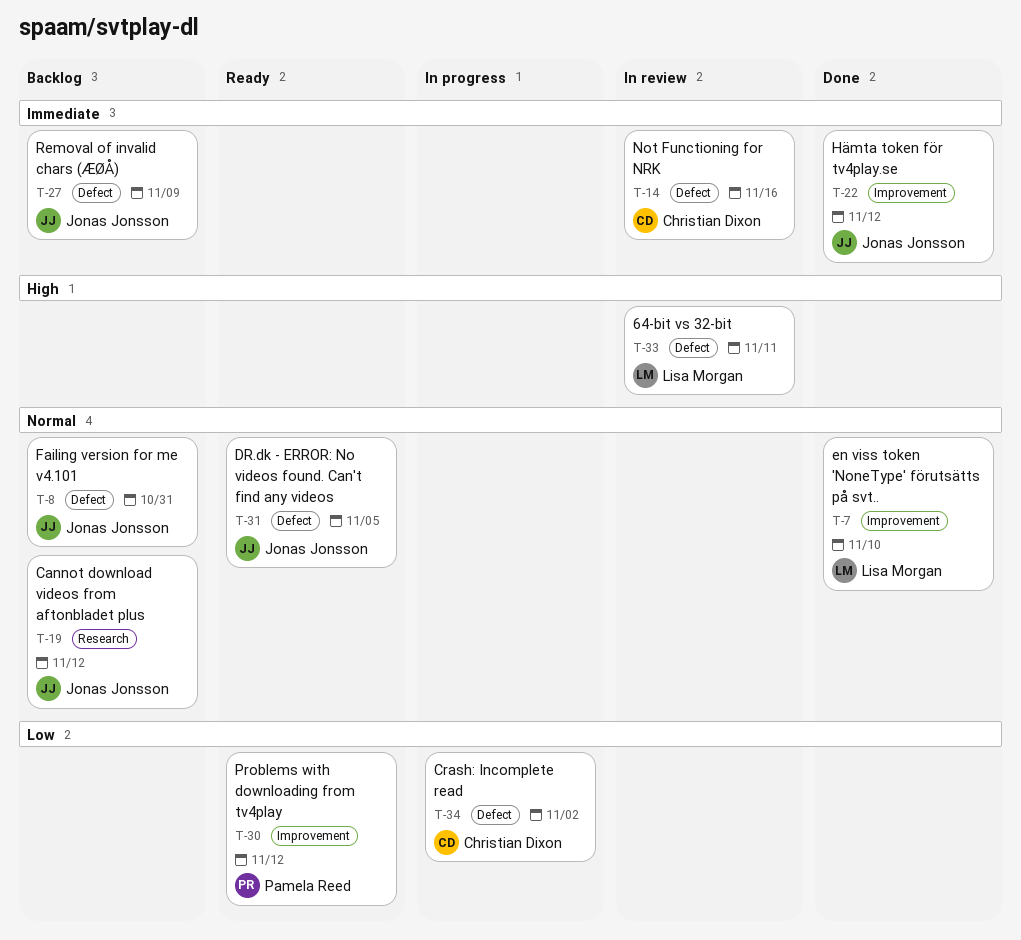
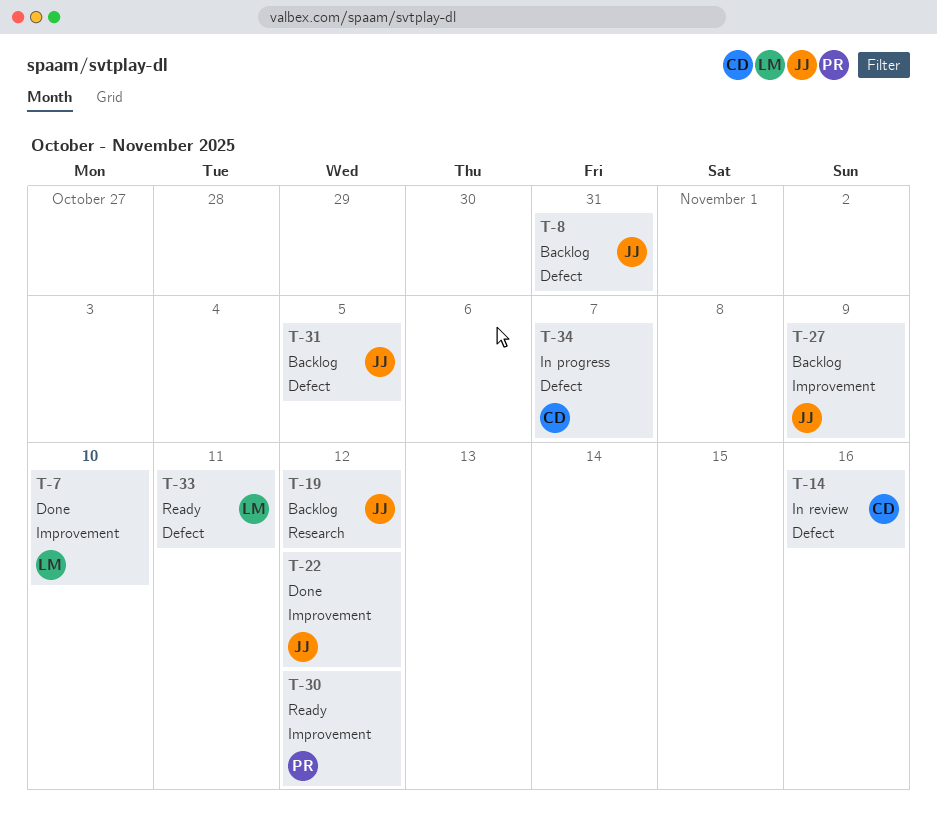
T-27, label: Defect -> Improvement
T-31, status: Ready -> Backlog
T-33, status: In review -> Ready
T-34, due: Nov 2 -> Nov 7

